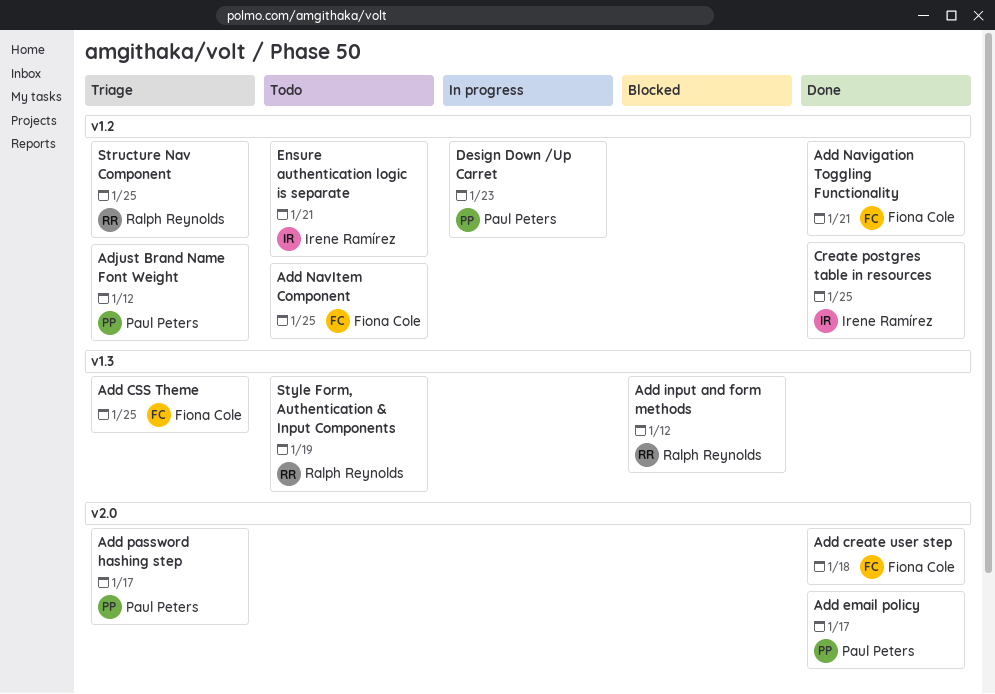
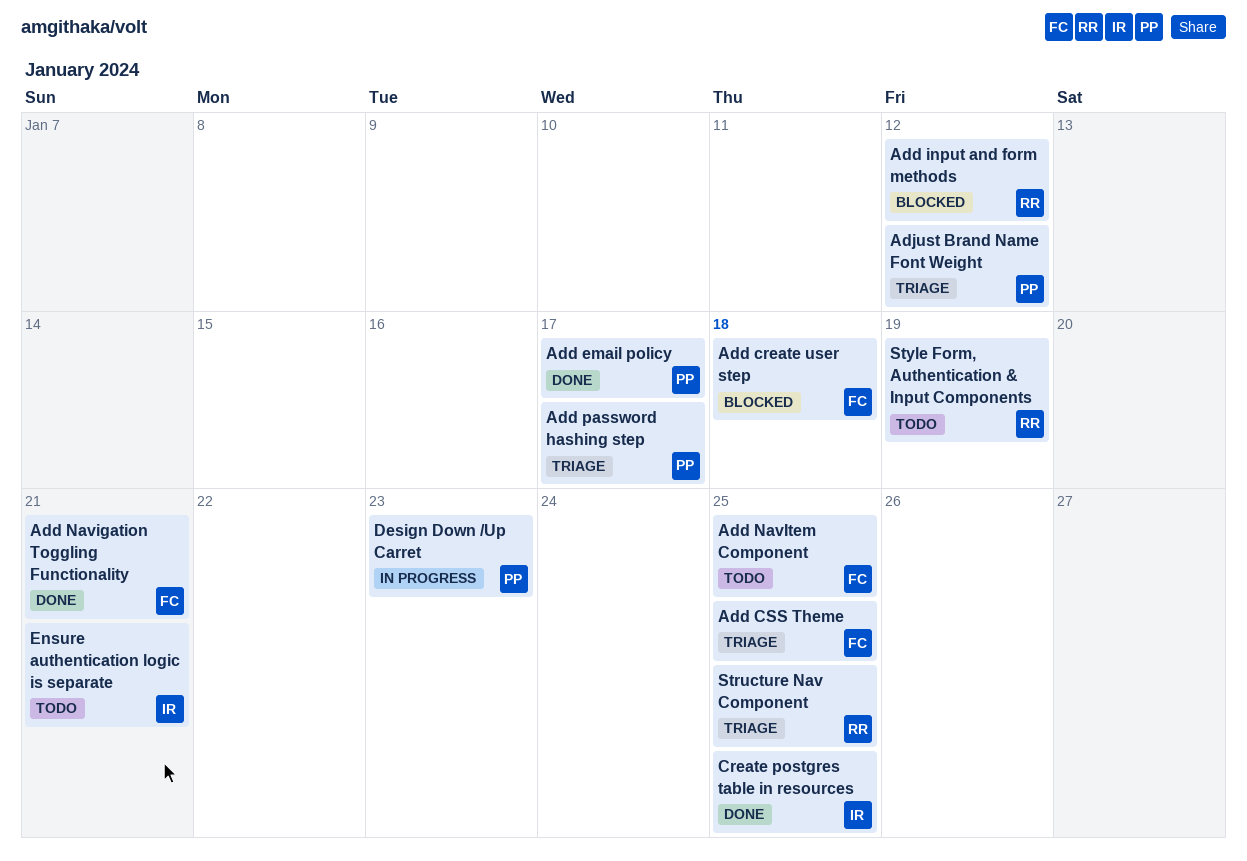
Add create user step, status: Done -> Blocked

